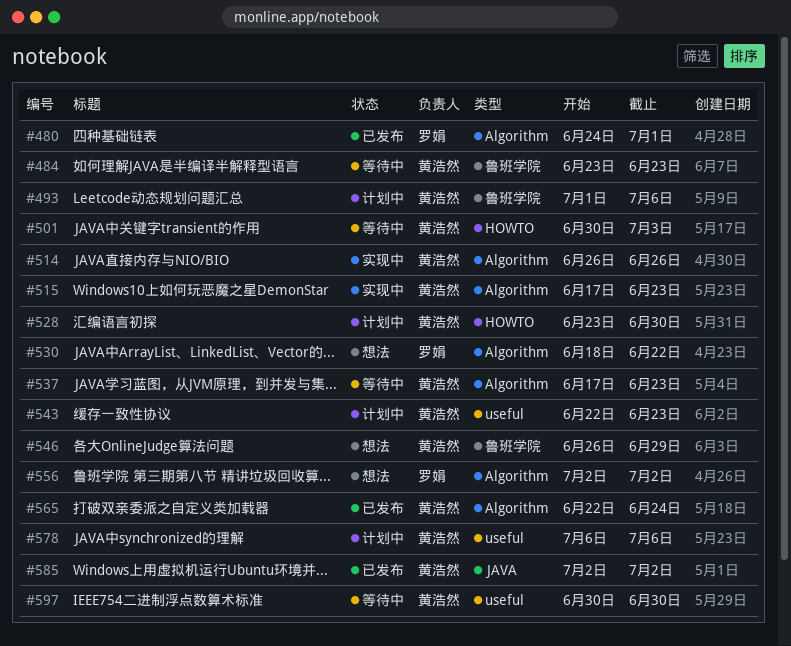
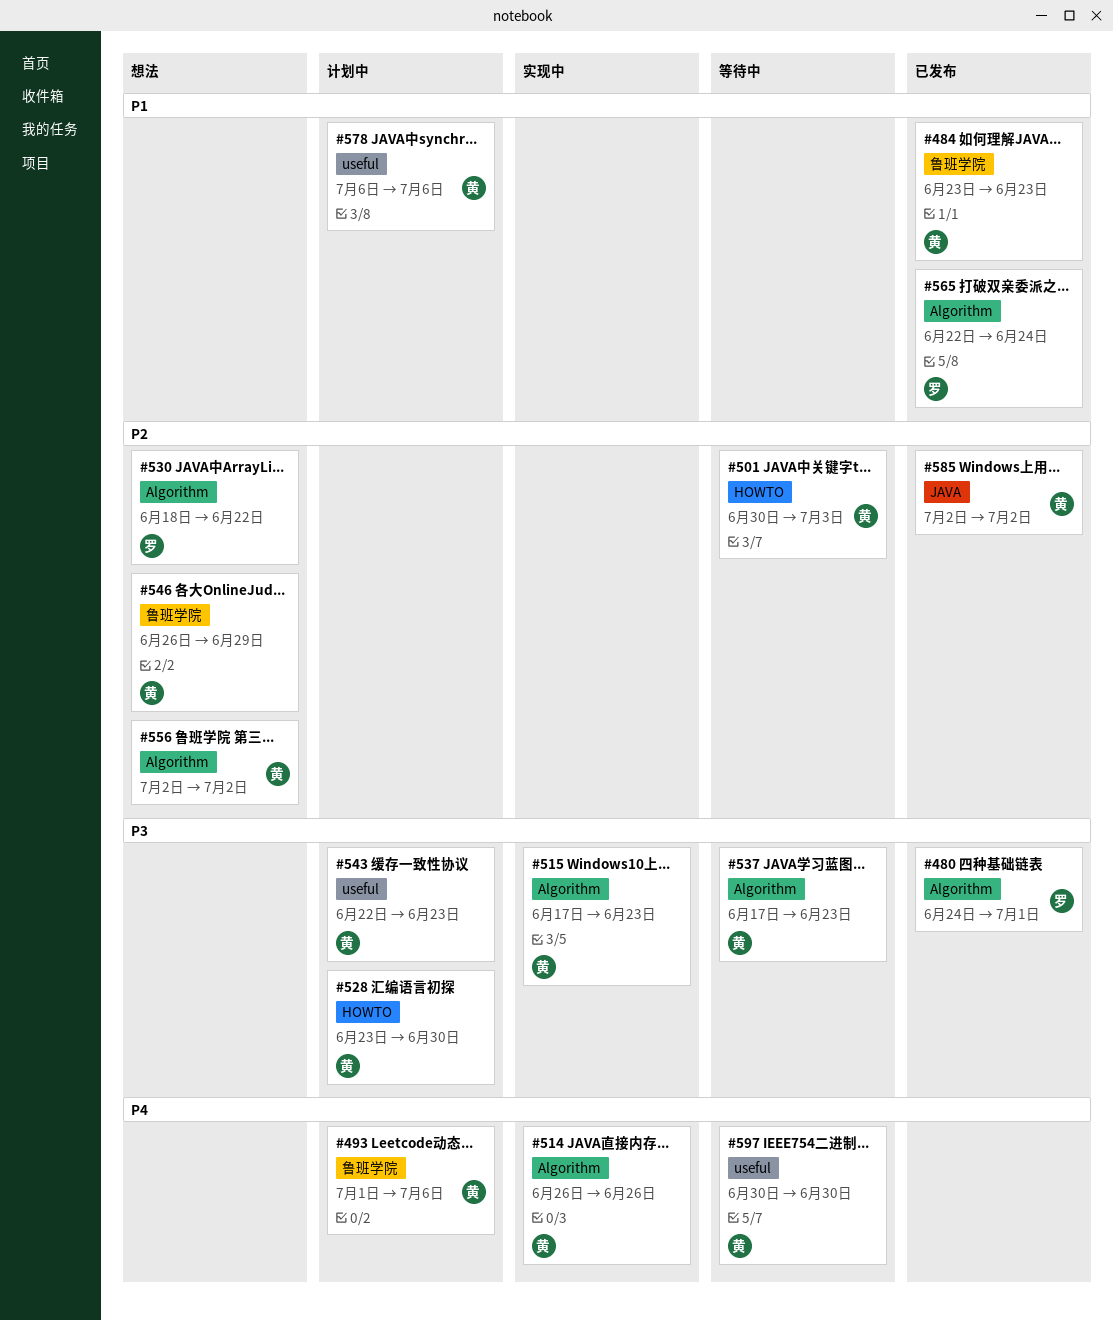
#484, status: 等待中 -> 已发布
#556, owner: 罗娟 -> 黄浩然
#565, owner: 黄浩然 -> 罗娟

